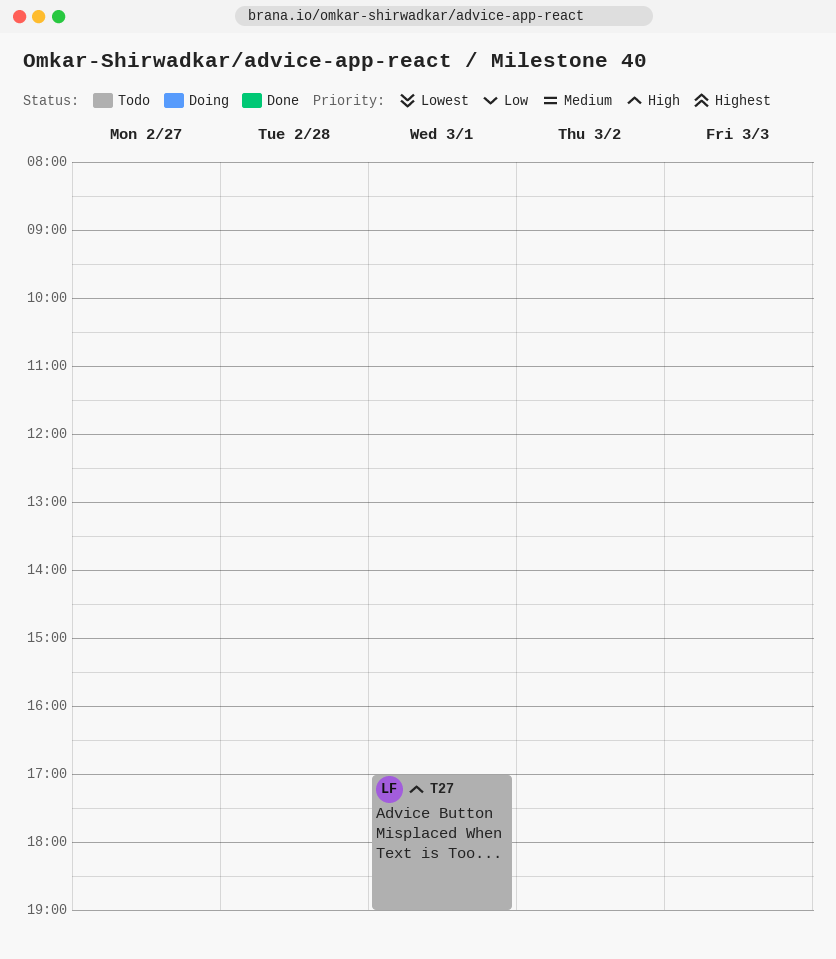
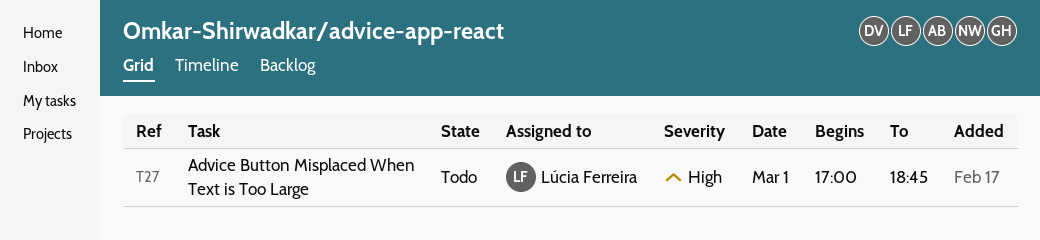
T27, ends: 19:00 -> 18:45

